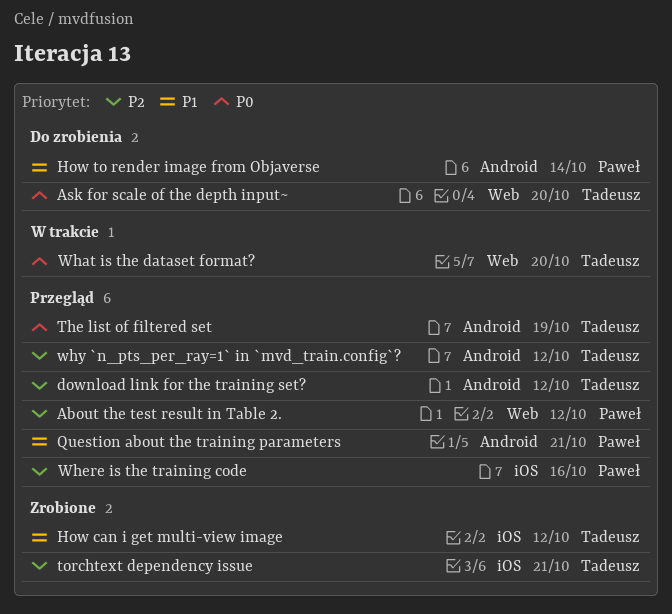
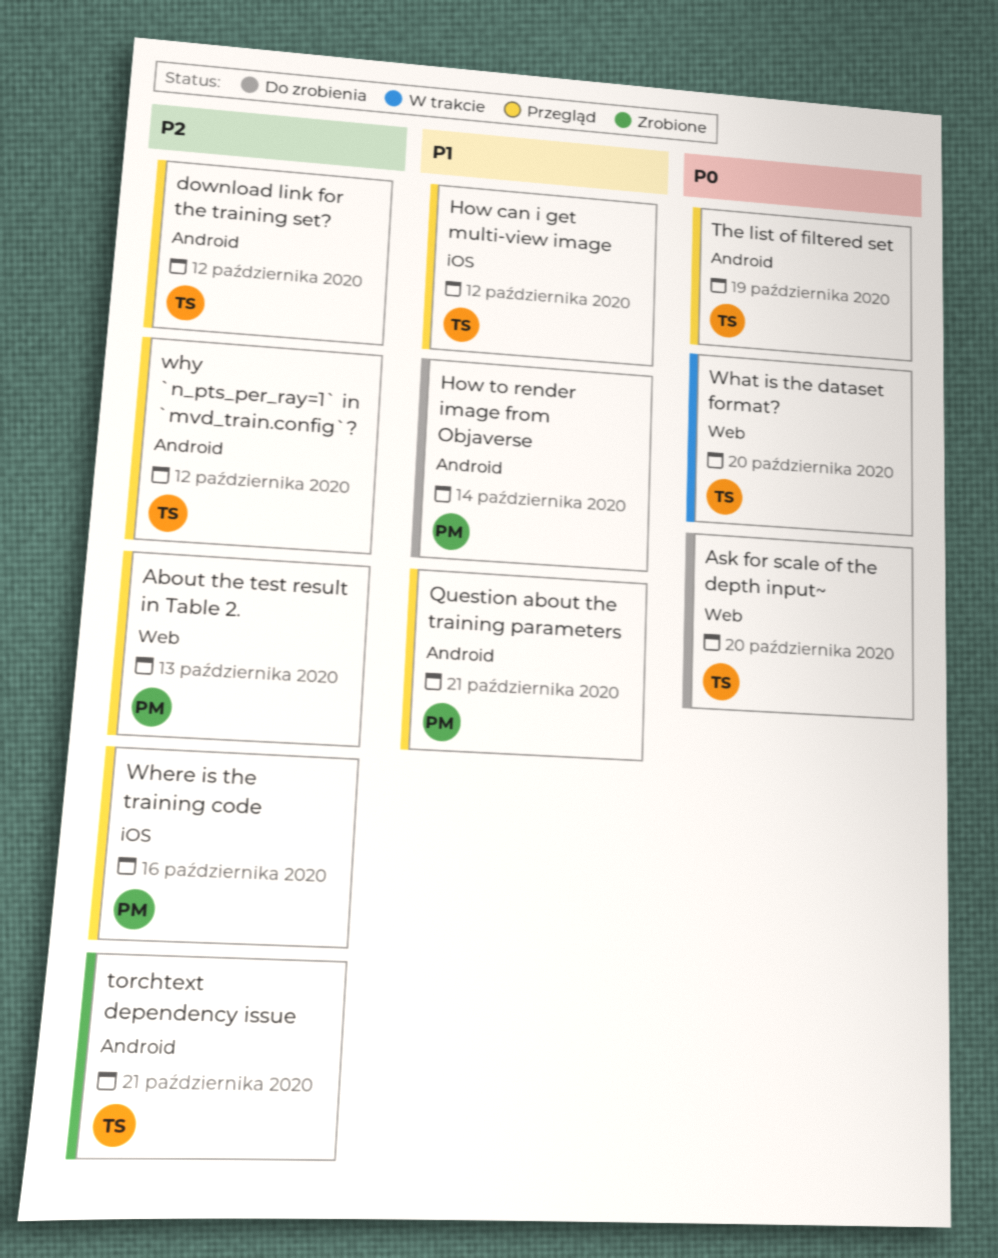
About the test result in Table 2., due: Oct 12 -> Oct 13
How can i get multi-view image, status: Zrobione -> Przegląd
torchtext dependency issue, label: iOS -> Android

